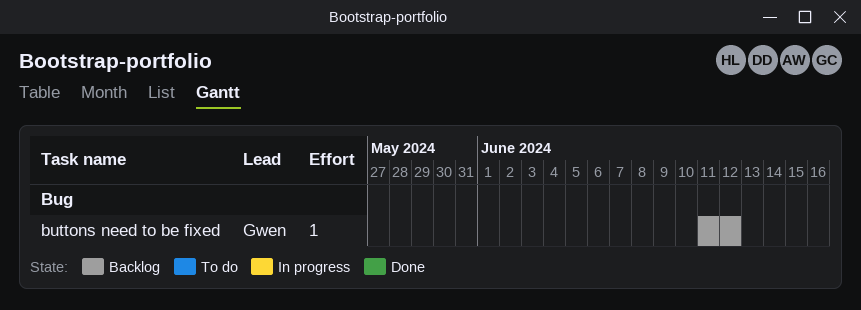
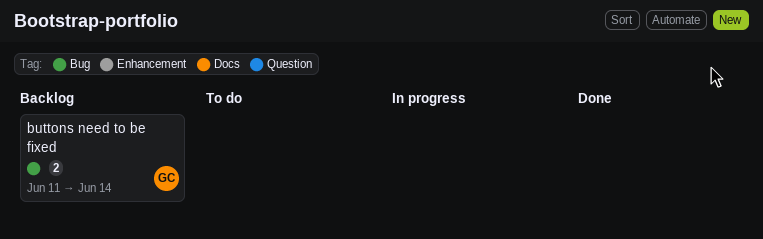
buttons need to be fixed, estimate: 1 -> 2
buttons need to be fixed, due: Jun 12 -> Jun 14

